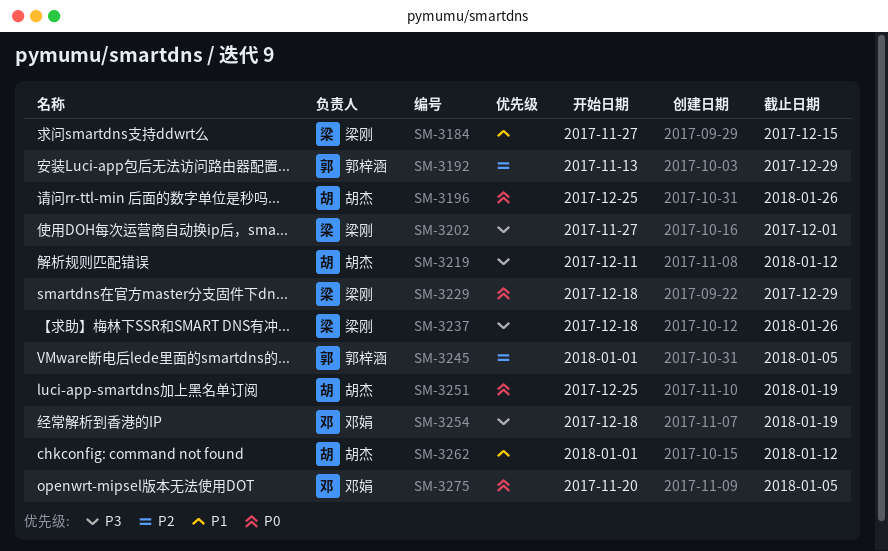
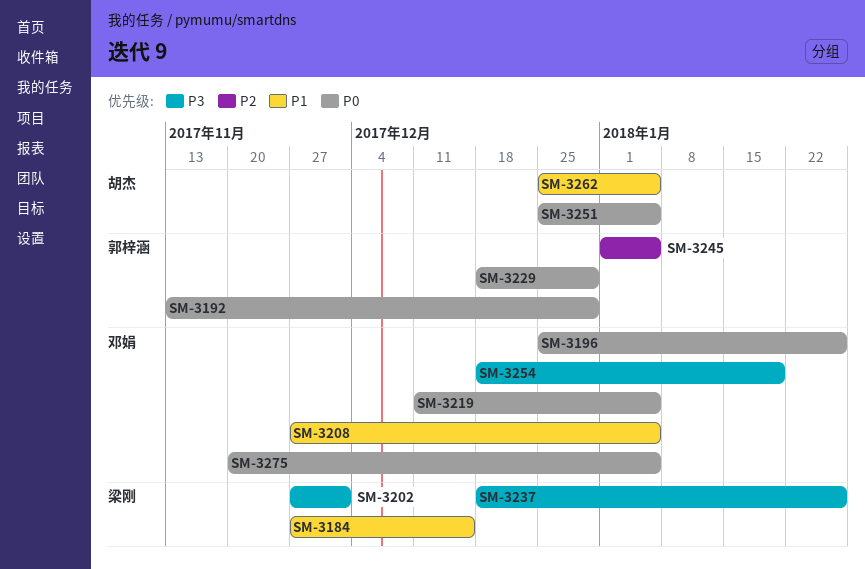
SM-3192, priority: P2 -> P0
SM-3196, owner: 胡杰 -> 邓娟
SM-3208: none -> present
SM-3219, owner: 胡杰 -> 邓娟
SM-3219, priority: P3 -> P0
SM-3219, due: Jan 12 -> Jan 5
SM-3229, owner: 梁刚 -> 郭梓涵
SM-3251, due: Jan 19 -> Jan 5
SM-3262, start: Jan 1 -> Dec 25
SM-3262, due: Jan 12 -> Jan 5

